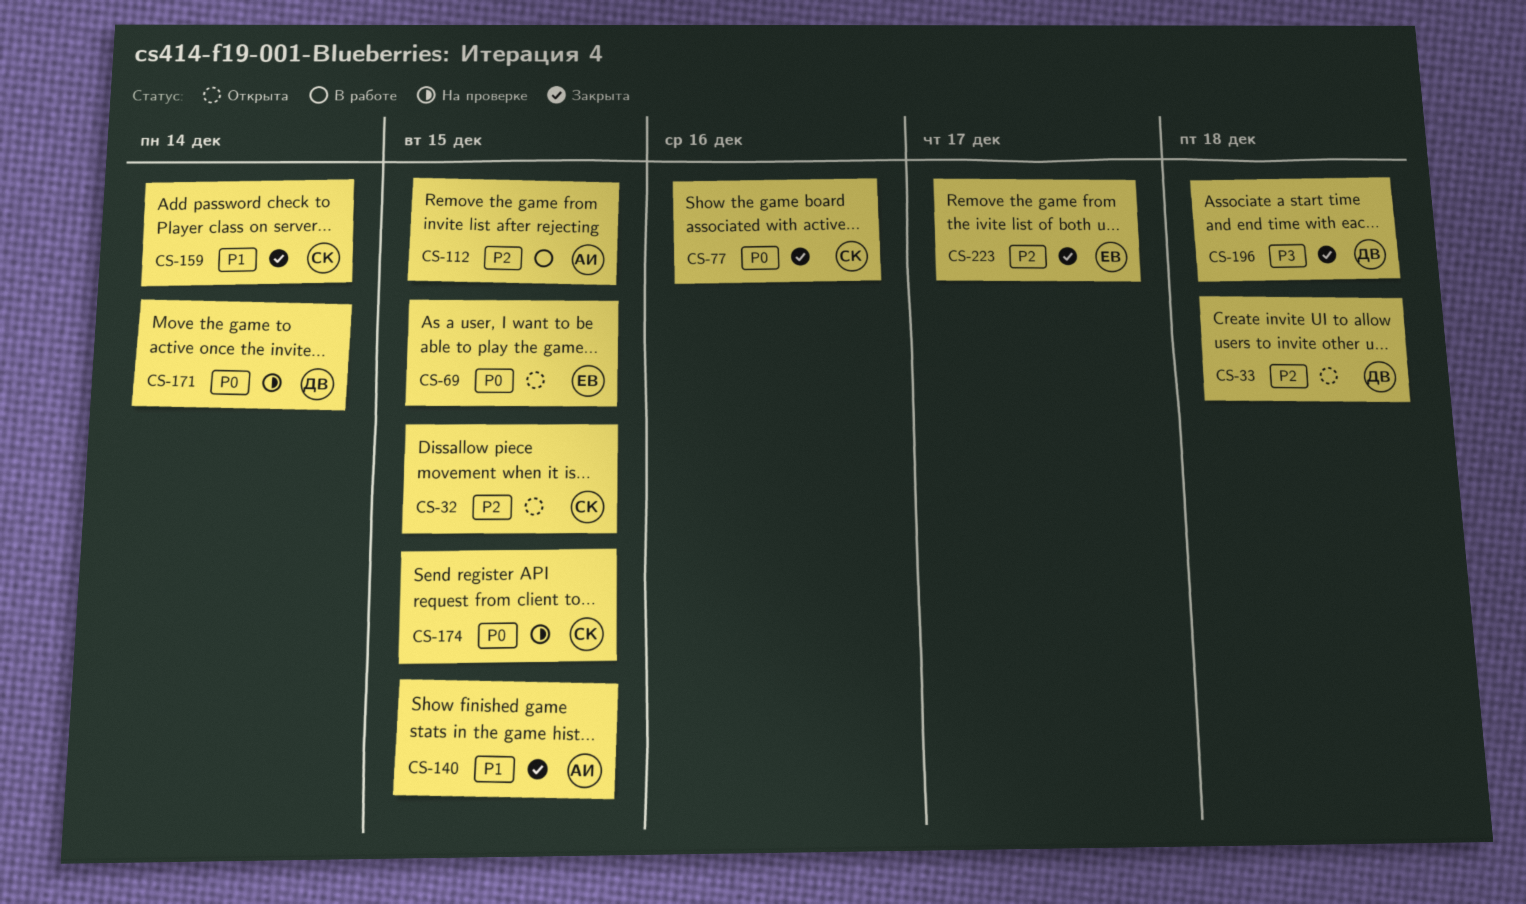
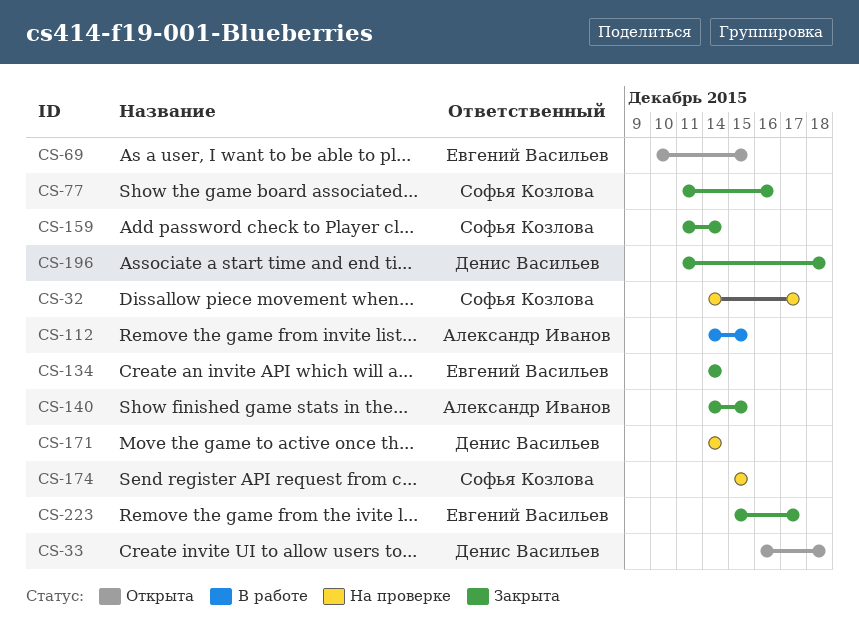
CS-32, status: Открыта -> На проверке
CS-32, due: Dec 15 -> Dec 17
CS-134: none -> present

